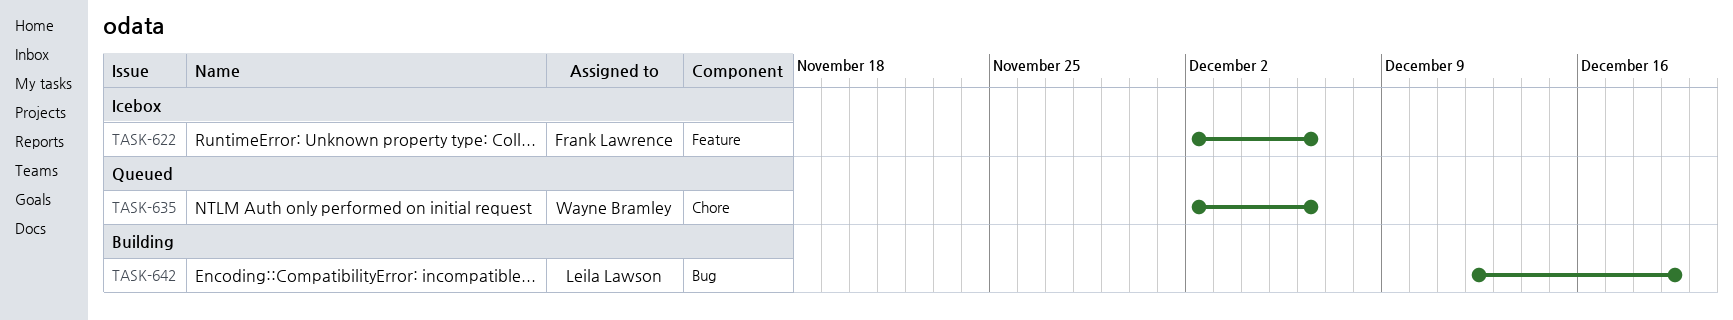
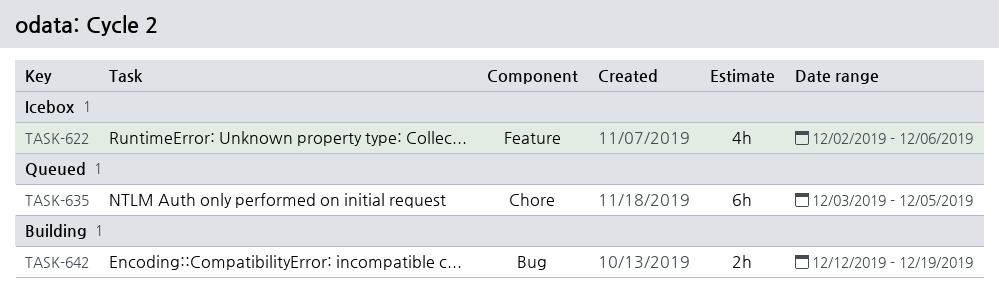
TASK-635, start: Dec 2 -> Dec 3
TASK-635, due: Dec 6 -> Dec 5

